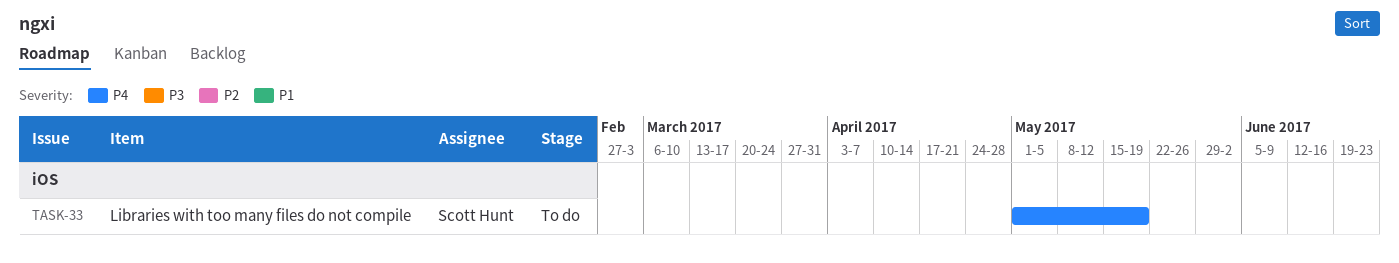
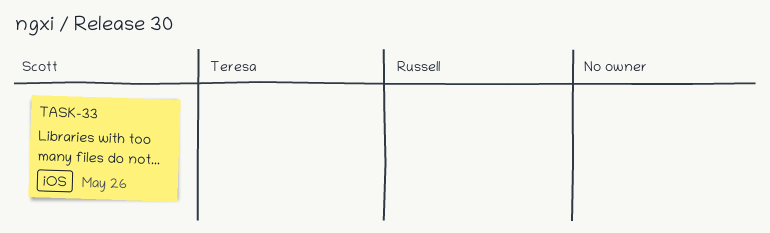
TASK-33, due: May 19 -> May 26

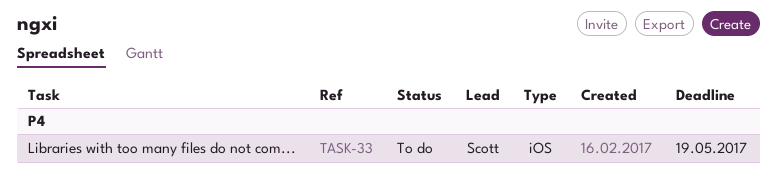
TASK-33, due: May 26 -> May 19

